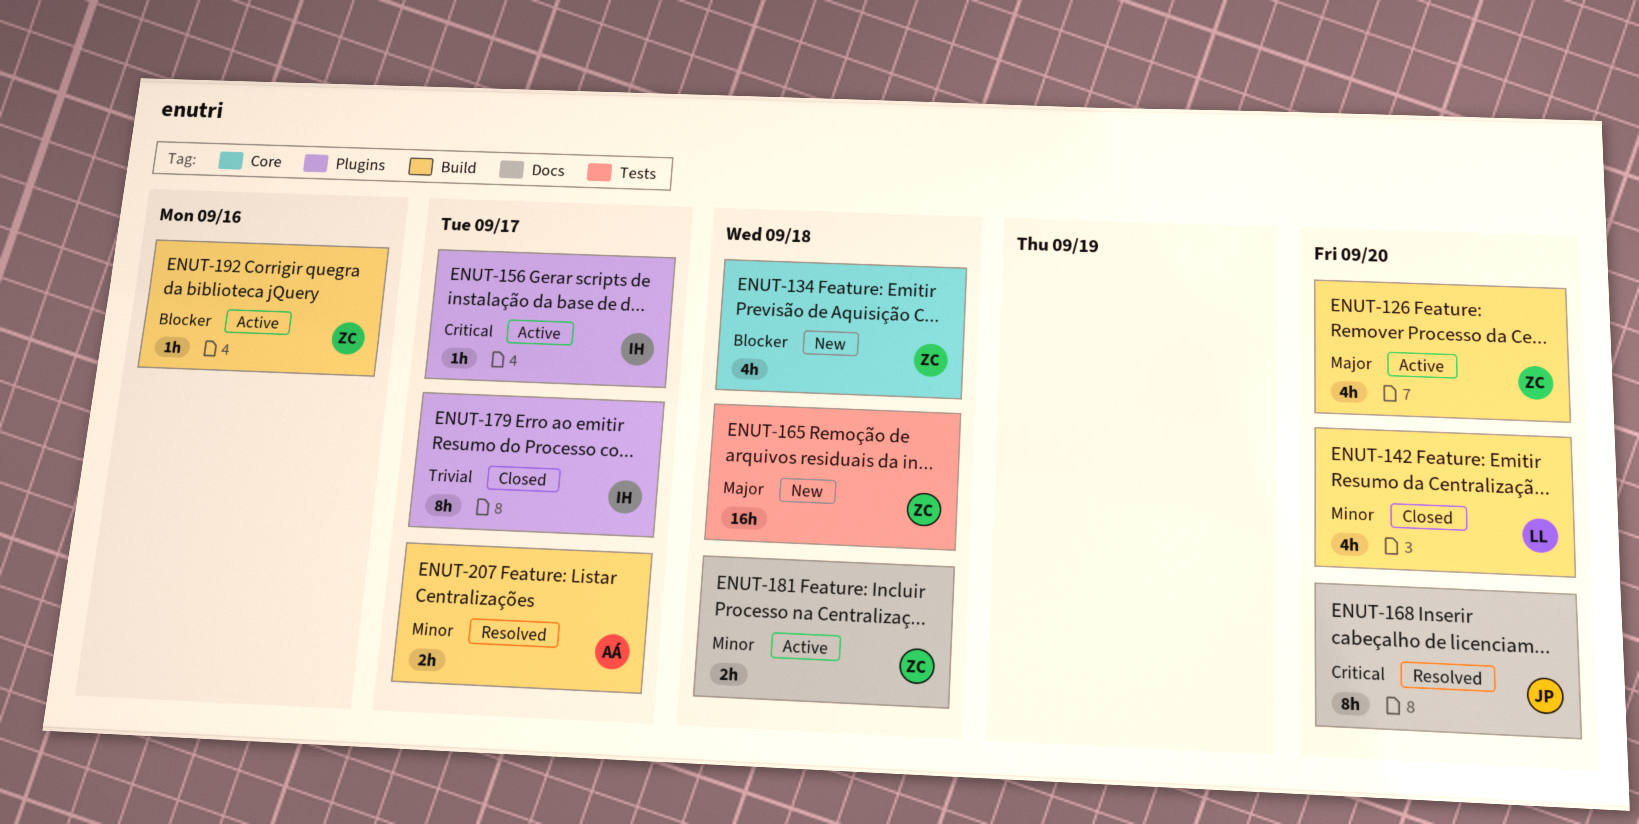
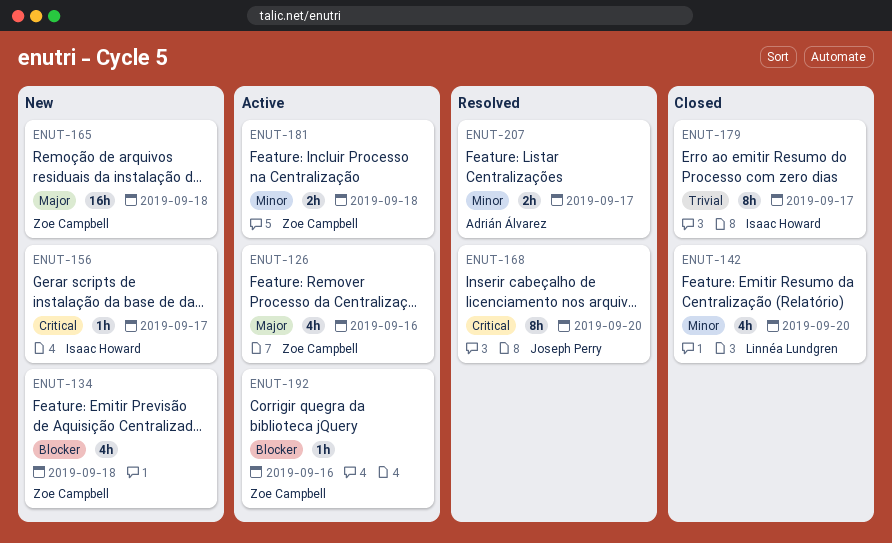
ENUT-126, due: Sep 20 -> Sep 16
ENUT-156, status: Active -> New

